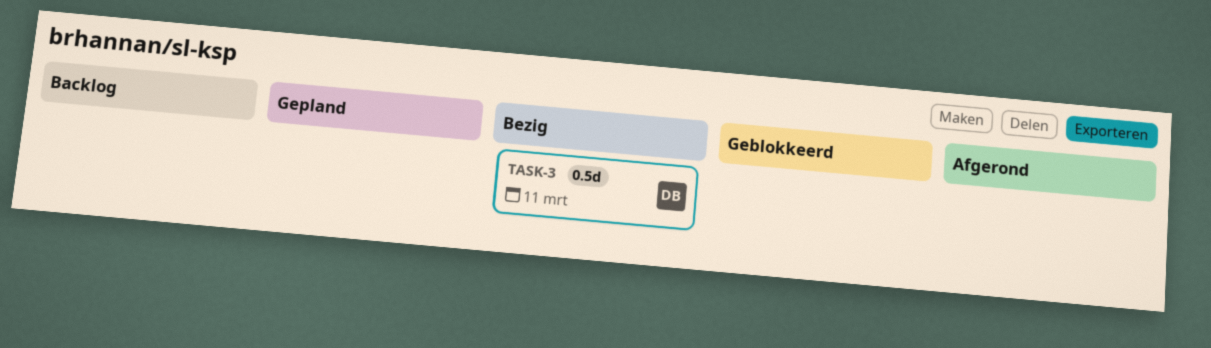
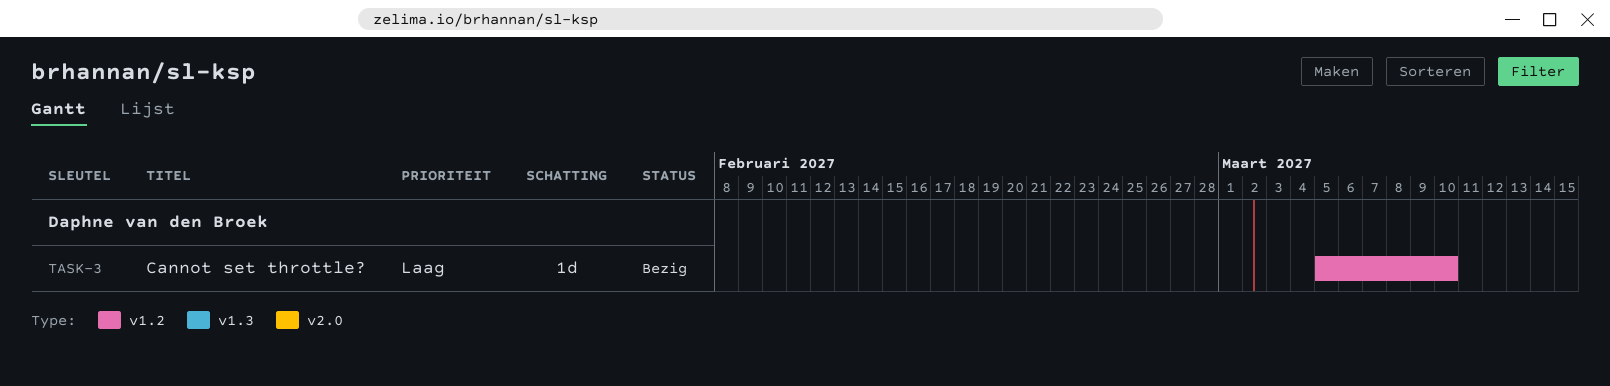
TASK-3, estimate: 0.5d -> 1d
TASK-3, due: Mar 11 -> Mar 10

